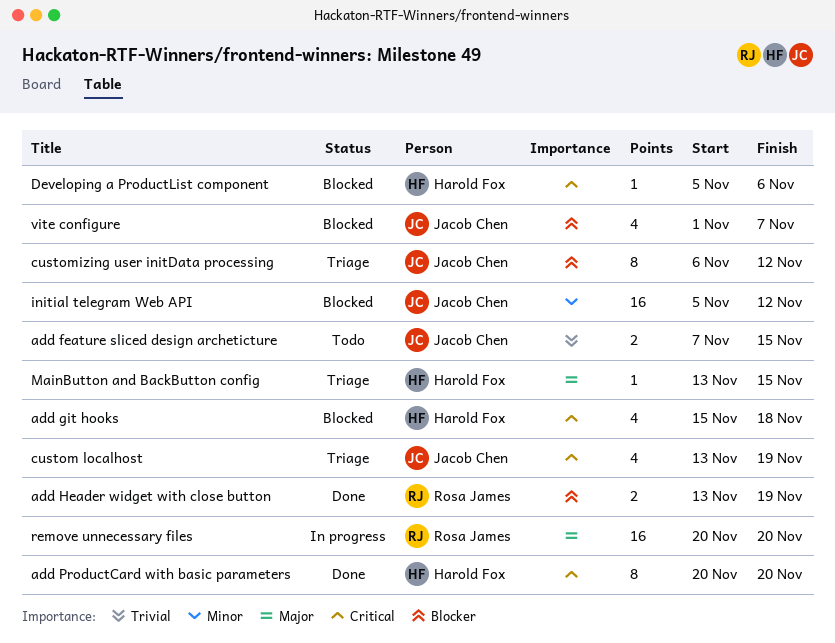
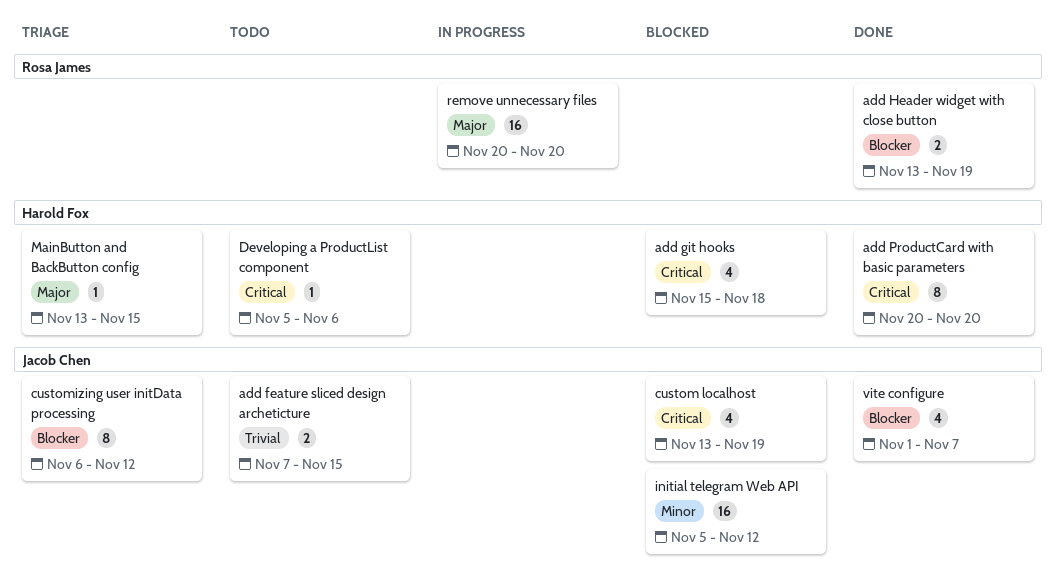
custom localhost, status: Triage -> Blocked
Developing a ProductList component, status: Blocked -> Todo
vite configure, status: Blocked -> Done

